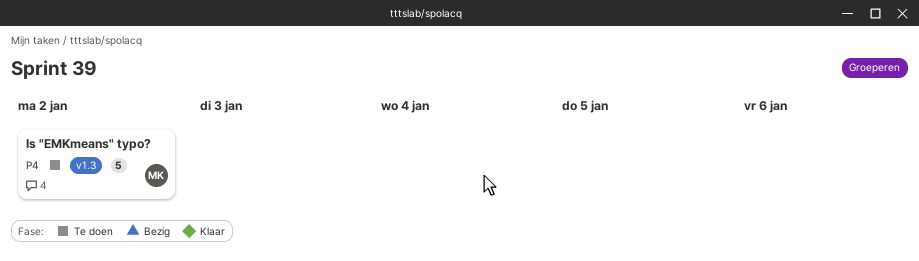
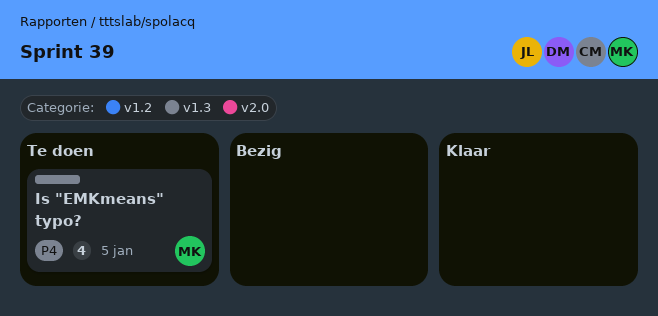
Is "EMKmeans" typo?, estimate: 5 -> 4
Is "EMKmeans" typo?, due: Jan 2 -> Jan 5

